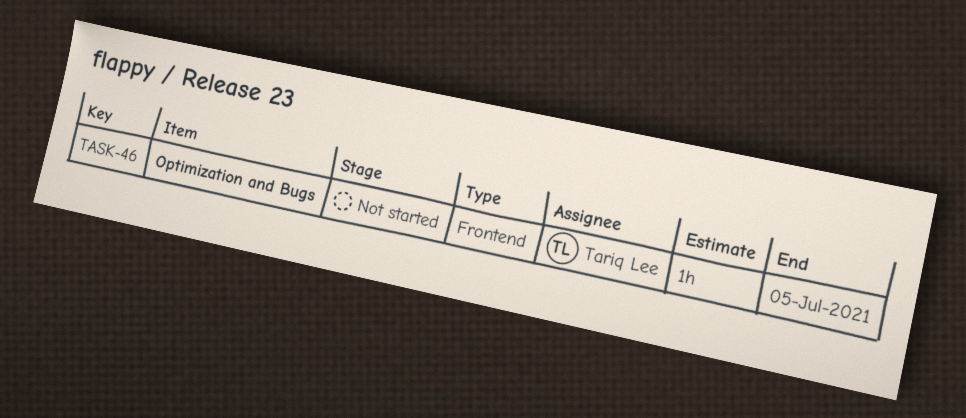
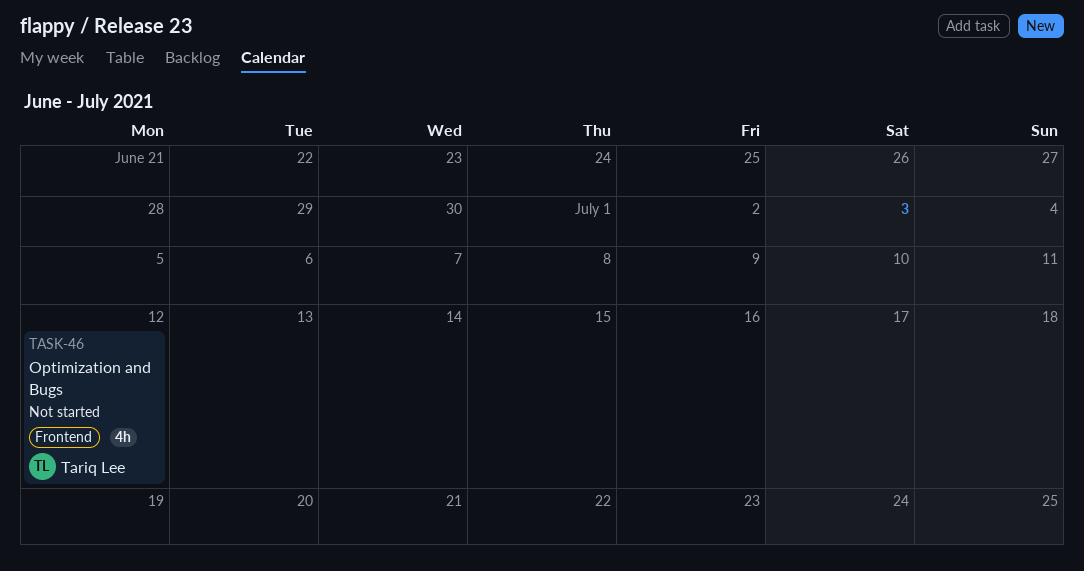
TASK-46, estimate: 1h -> 4h
TASK-46, due: Jul 5 -> Jul 12

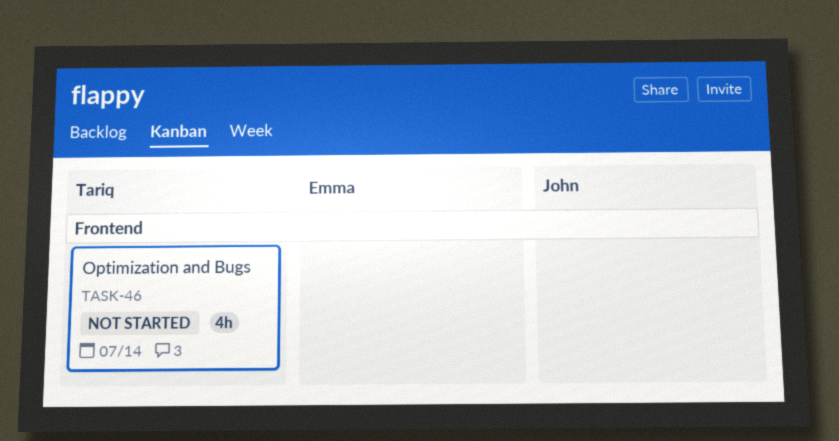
TASK-46, due: Jul 12 -> Jul 14

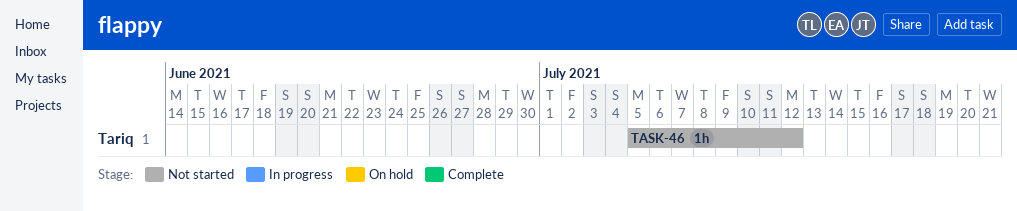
TASK-46, estimate: 4h -> 1h
TASK-46, due: Jul 14 -> Jul 12

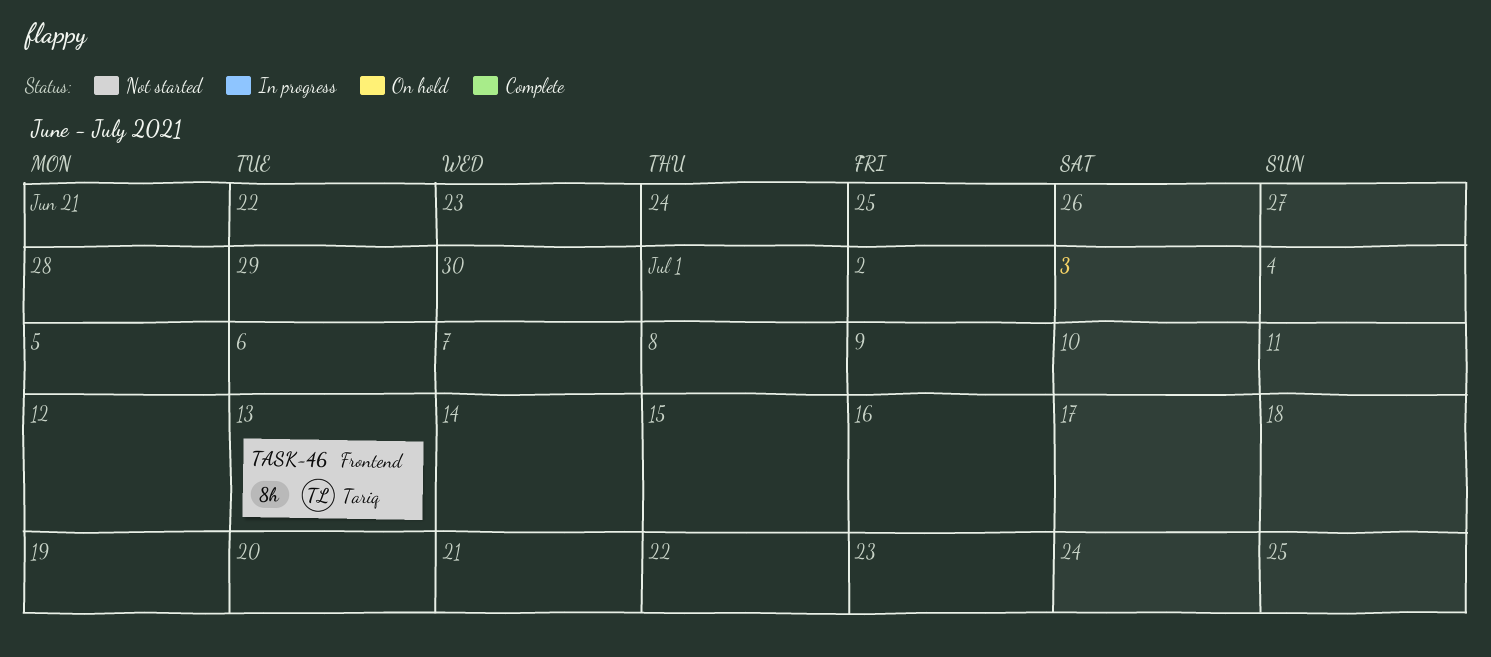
TASK-46, estimate: 1h -> 8h
TASK-46, due: Jul 12 -> Jul 13

